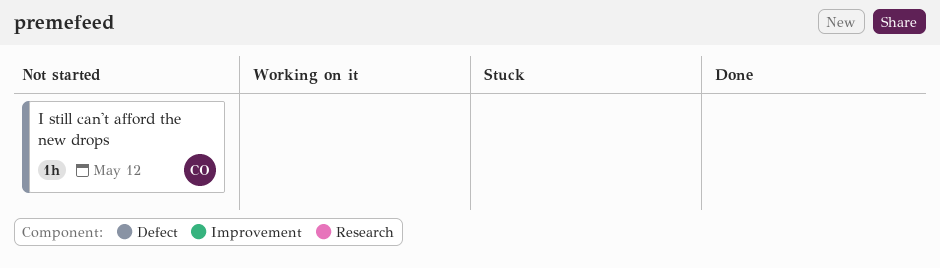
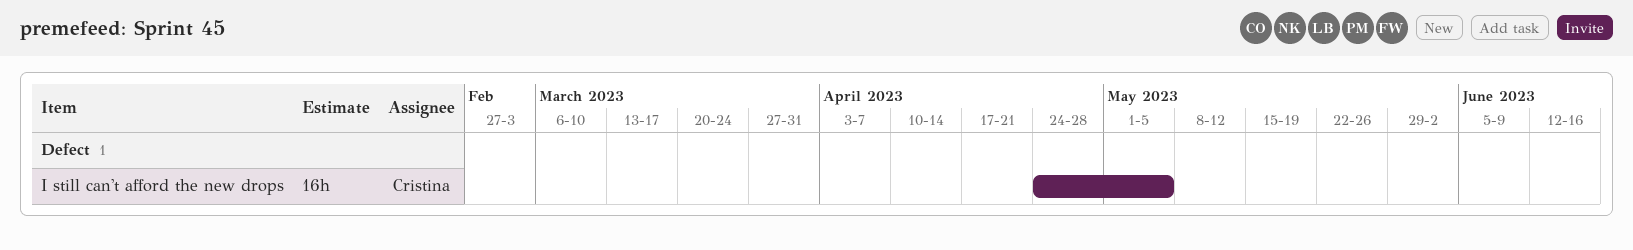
I still can't afford the new drops, estimate: 1h -> 16h
I still can't afford the new drops, due: May 12 -> May 5

